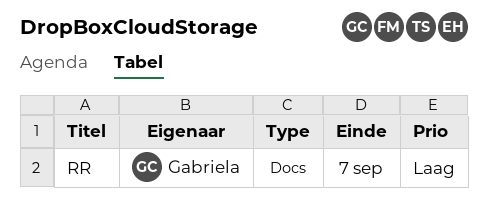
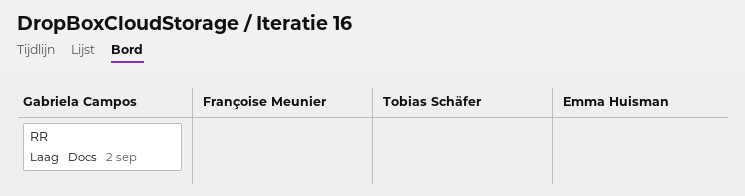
RR, due: Sep 7 -> Sep 2

